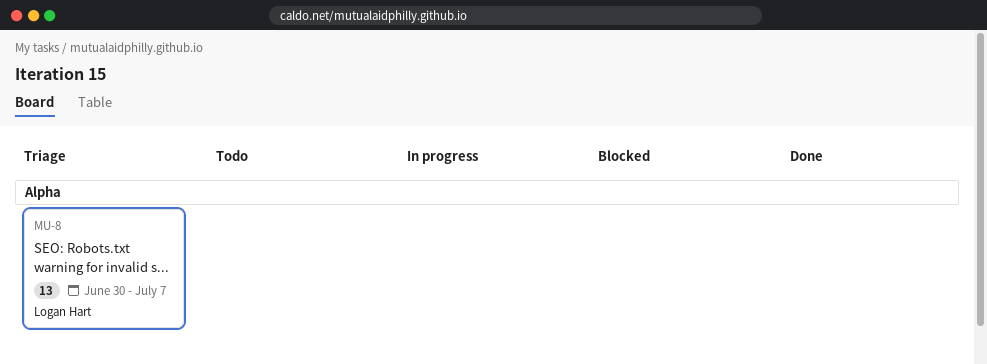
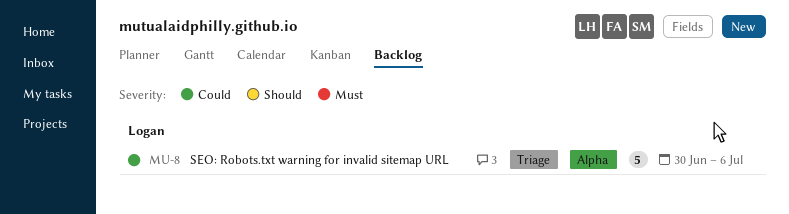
MU-8, estimate: 13 -> 5
MU-8, due: Jul 7 -> Jul 6

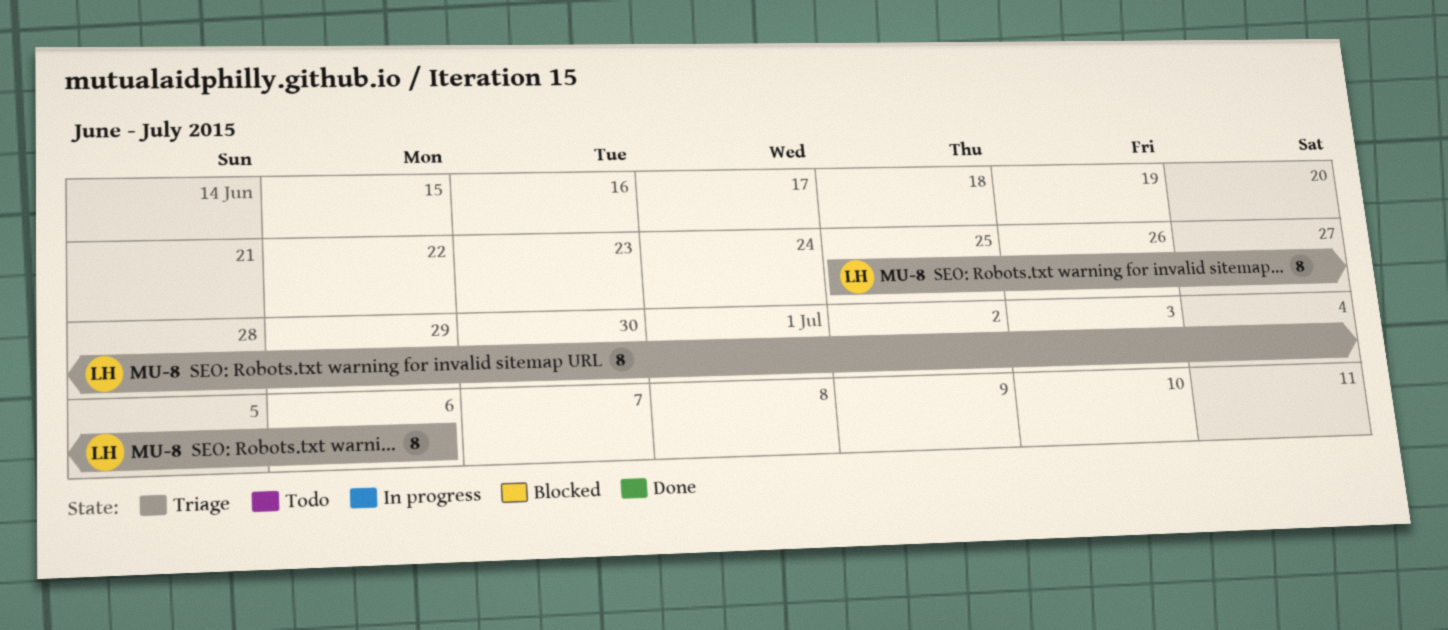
MU-8, estimate: 5 -> 8
MU-8, start: Jun 30 -> Jun 25

